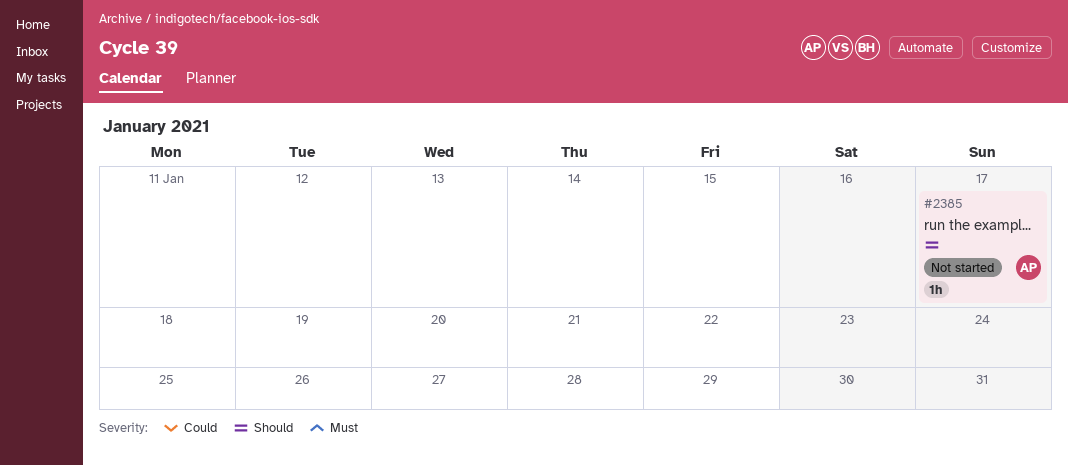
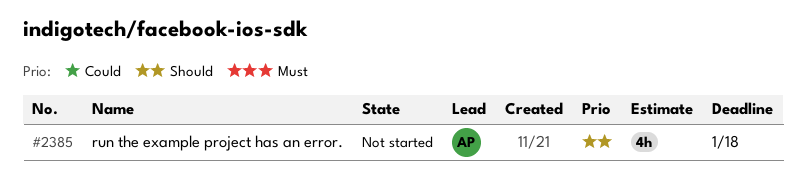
#2385, estimate: 1h -> 4h
#2385, due: Jan 17 -> Jan 18

